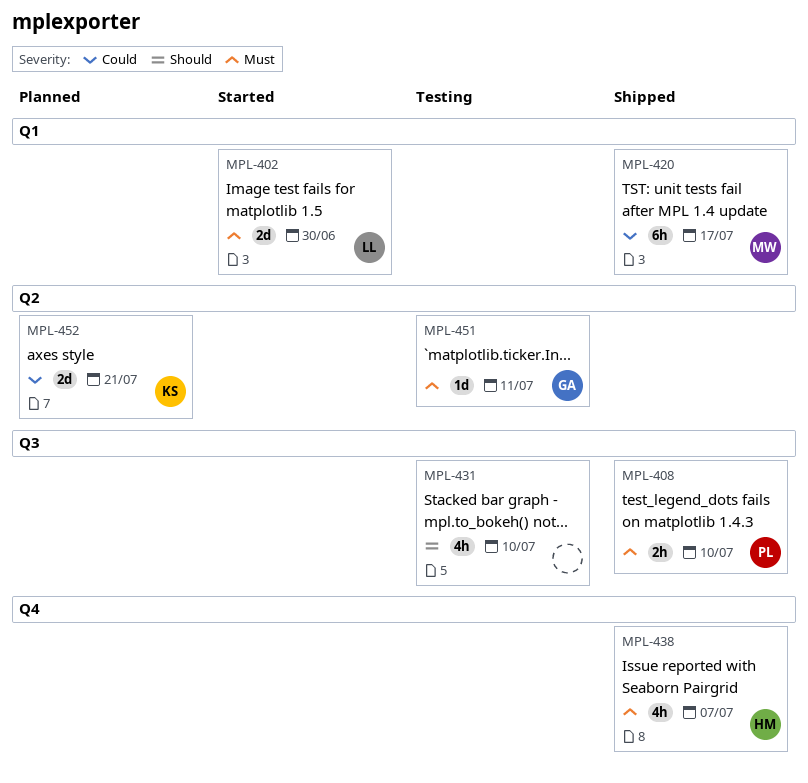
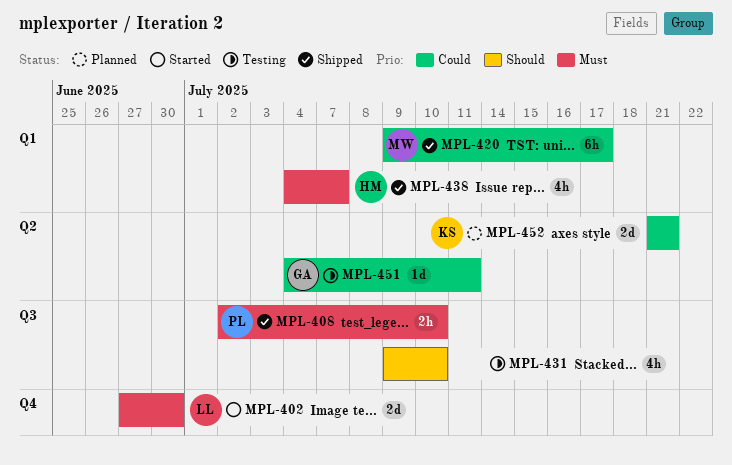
MPL-402, label: Q1 -> Q4
MPL-438, label: Q4 -> Q1
MPL-451, priority: Must -> Could

